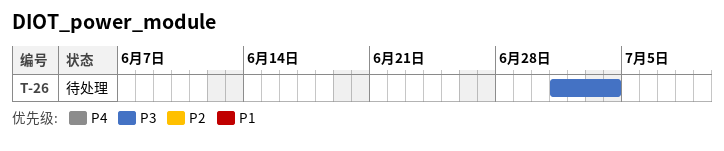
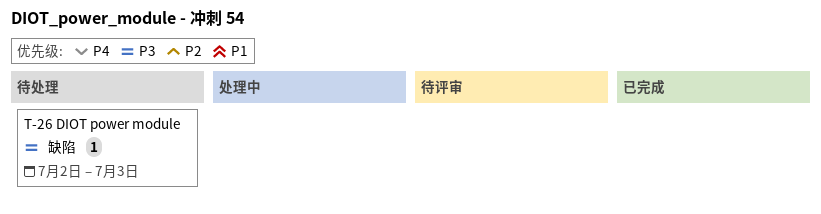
T-26, start: Jul 1 -> Jul 2
T-26, due: Jul 4 -> Jul 3

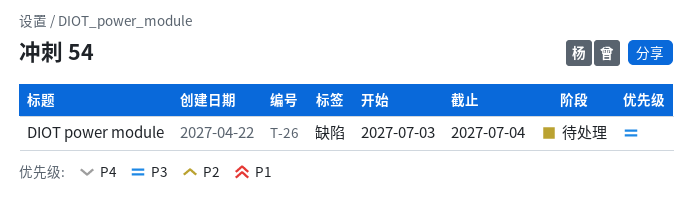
T-26, start: Jul 2 -> Jul 3
T-26, due: Jul 3 -> Jul 4

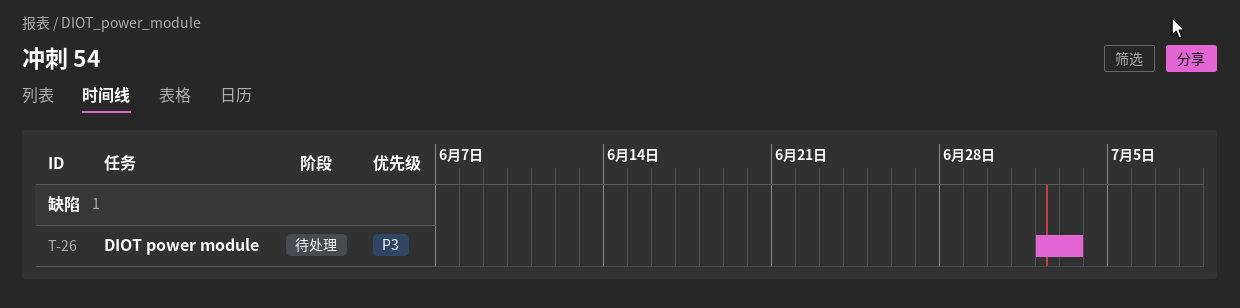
T-26, start: Jul 3 -> Jul 2
T-26, due: Jul 4 -> Jul 3

